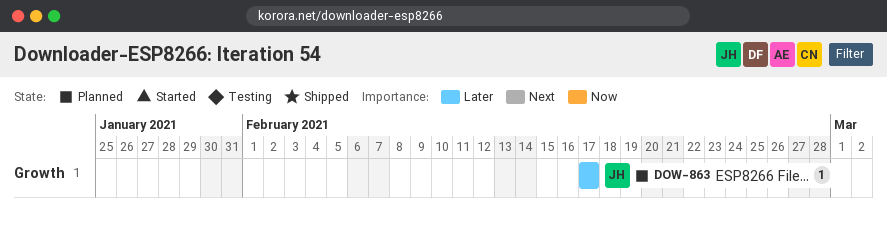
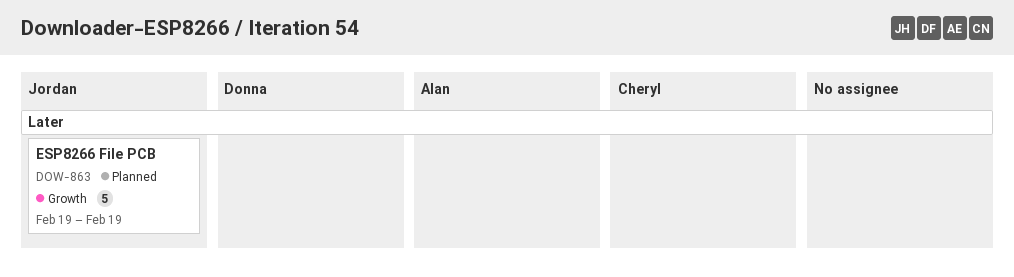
DOW-863, estimate: 1 -> 5
DOW-863, start: Feb 17 -> Feb 19
DOW-863, due: Feb 17 -> Feb 19

